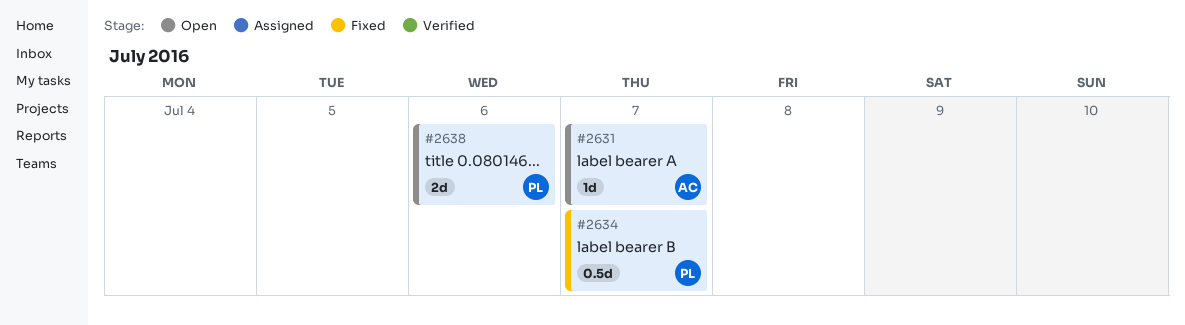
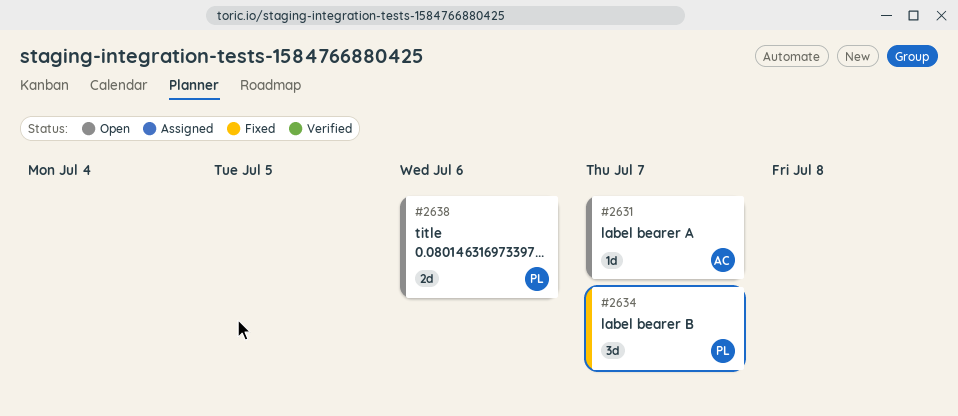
#2634, estimate: 0.5d -> 3d

